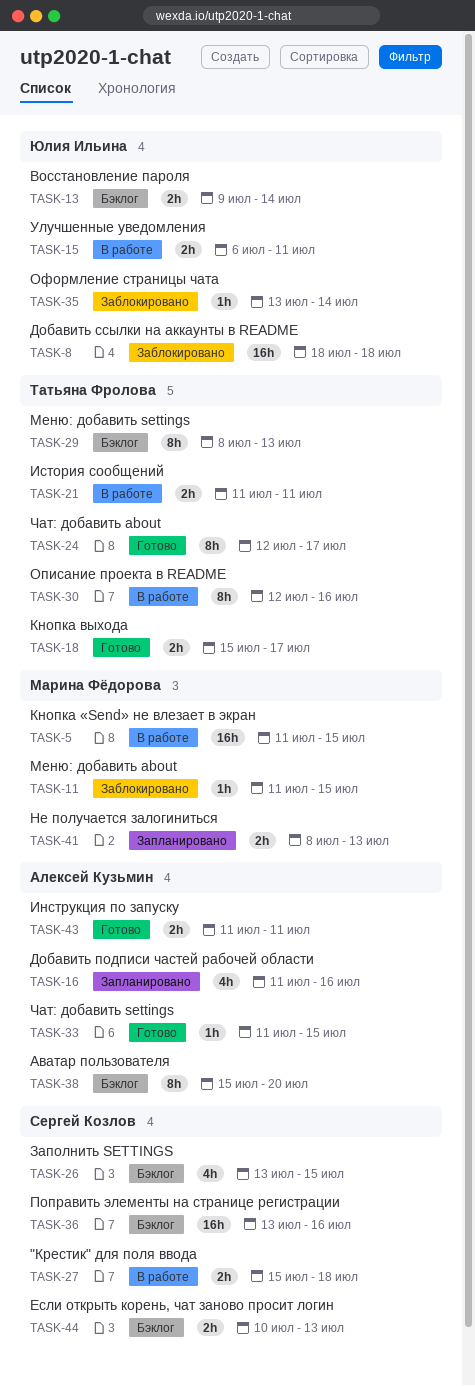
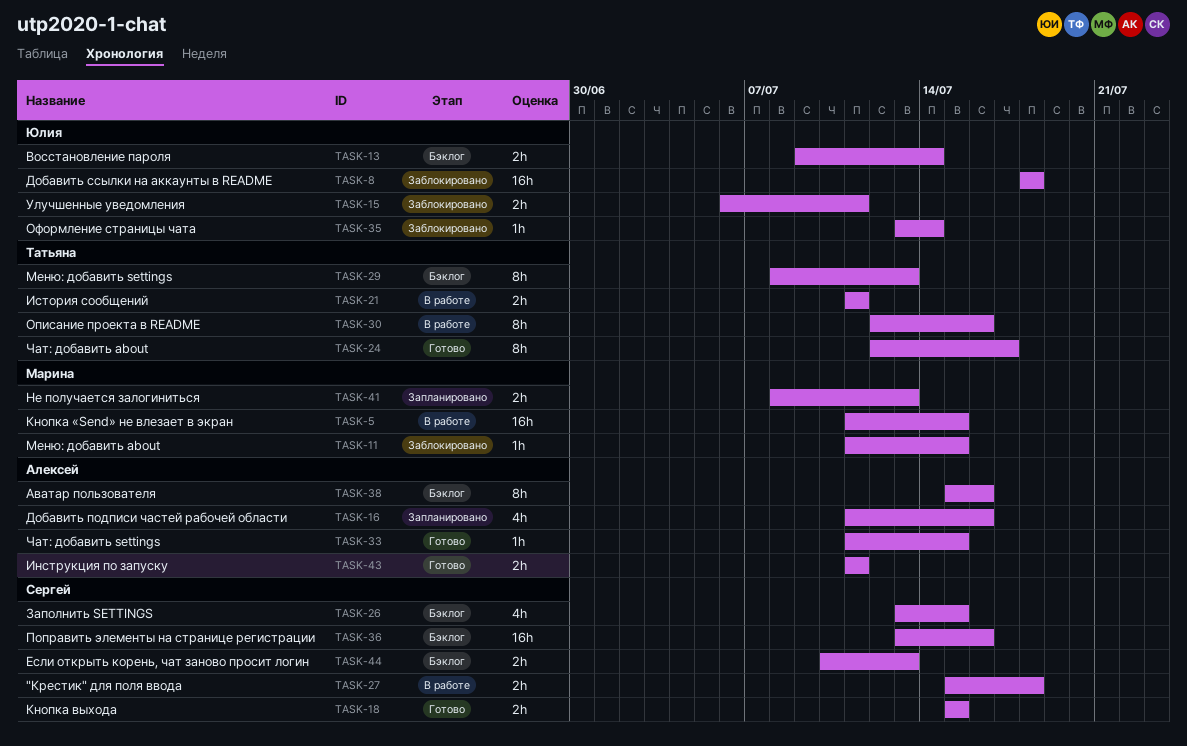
TASK-15, status: В работе -> Заблокировано
TASK-18, owner: Татьяна Фролова -> Сергей Козлов
TASK-18, due: Jul 17 -> Jul 15
TASK-38, due: Jul 20 -> Jul 16

